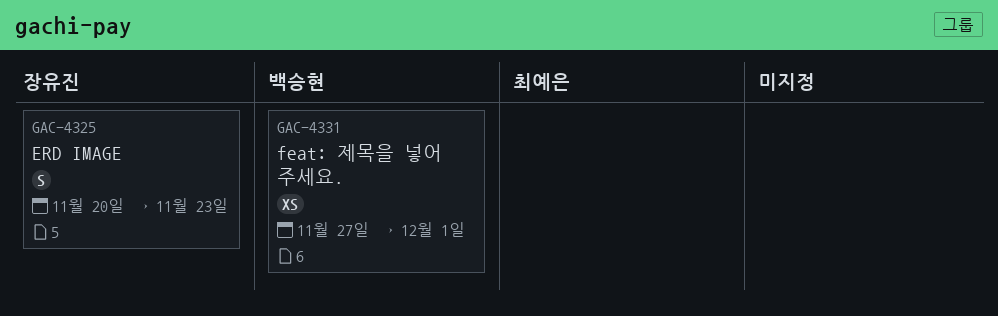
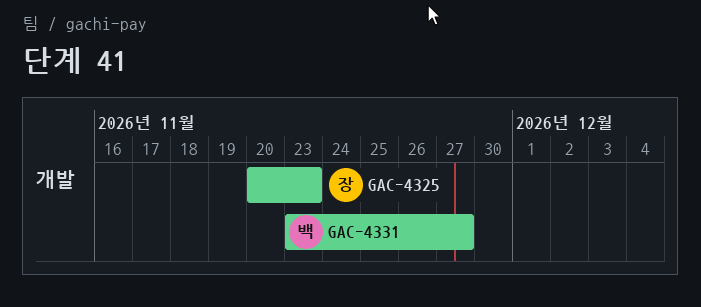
GAC-4331, start: Nov 27 -> Nov 23
GAC-4331, due: Dec 1 -> Nov 27

